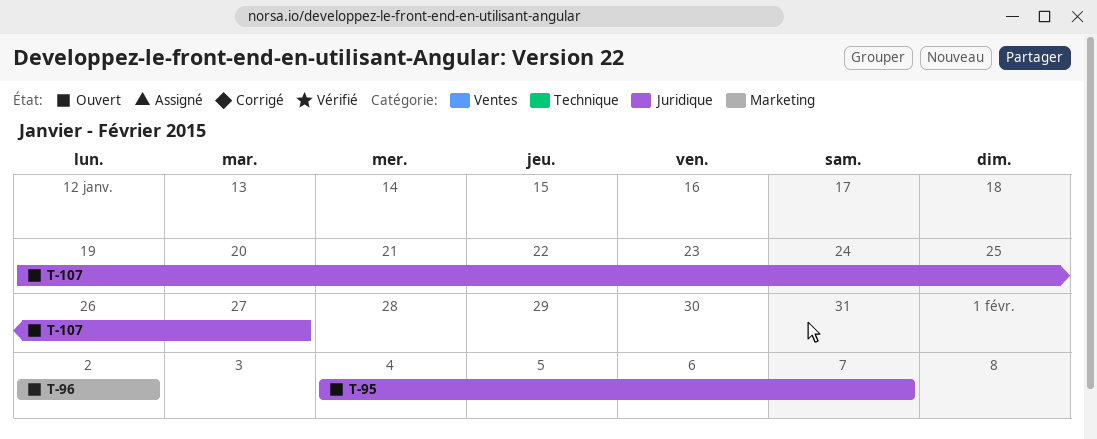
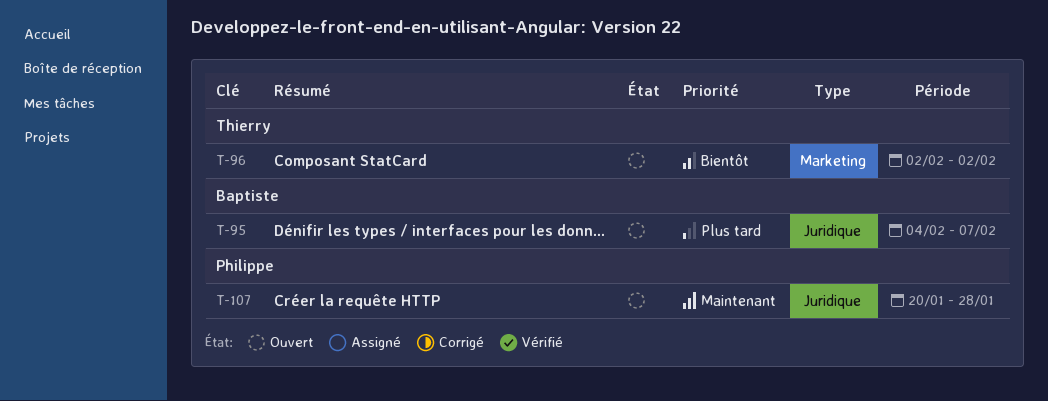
T-107, start: Jan 19 -> Jan 20
T-107, due: Jan 27 -> Jan 28

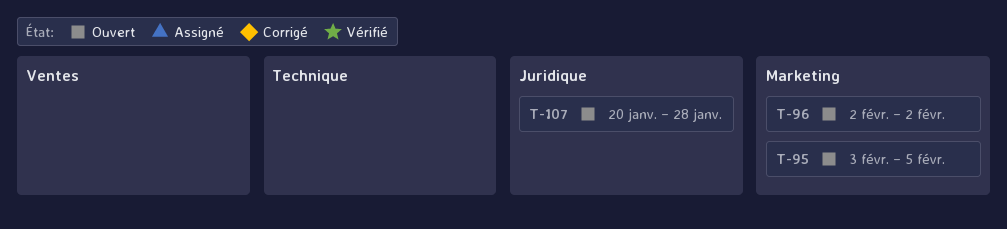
T-95, label: Juridique -> Marketing
T-95, start: Feb 4 -> Feb 3
T-95, due: Feb 7 -> Feb 5

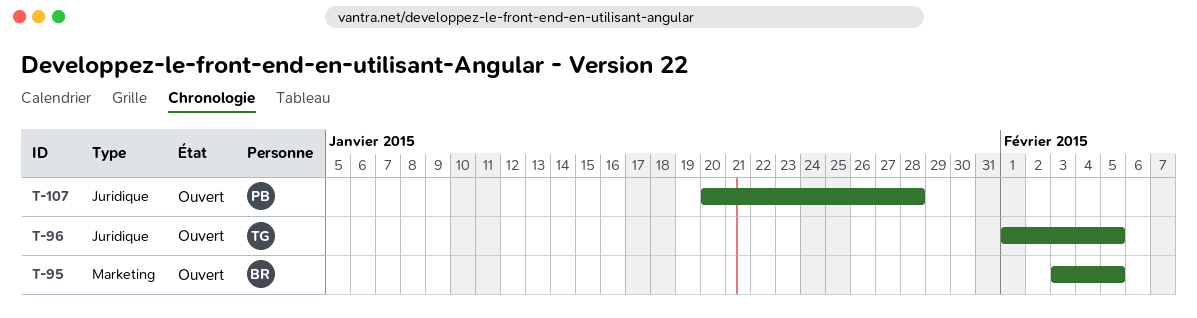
T-96, label: Marketing -> Juridique
T-96, start: Feb 2 -> Feb 1
T-96, due: Feb 2 -> Feb 5

